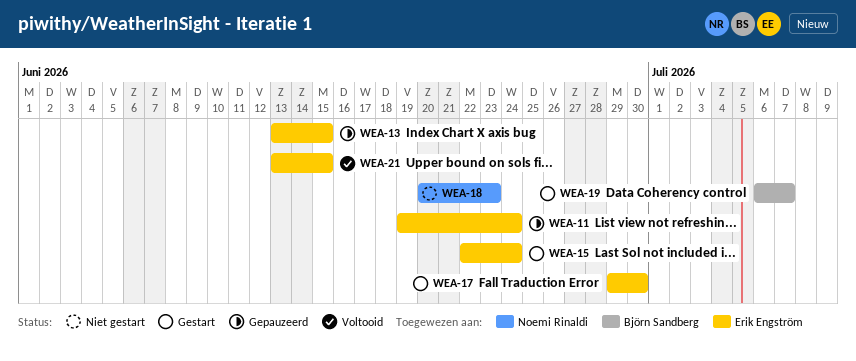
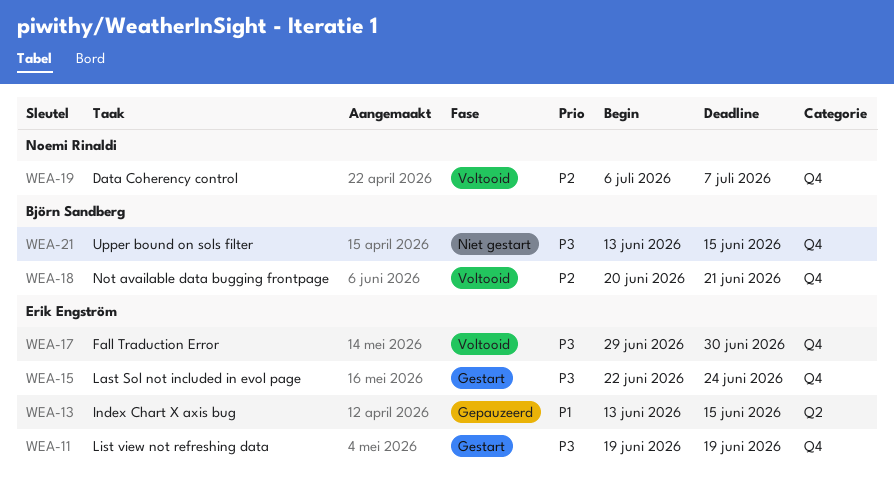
WEA-11, status: Gepauzeerd -> Gestart
WEA-11, due: Jun 24 -> Jun 19
WEA-17, status: Gestart -> Voltooid
WEA-18, status: Niet gestart -> Voltooid
WEA-18, owner: Noemi Rinaldi -> Björn Sandberg
WEA-18, due: Jun 23 -> Jun 21
WEA-19, status: Gestart -> Voltooid
WEA-19, owner: Björn Sandberg -> Noemi Rinaldi
WEA-21, status: Voltooid -> Niet gestart
WEA-21, owner: Erik Engström -> Björn Sandberg

